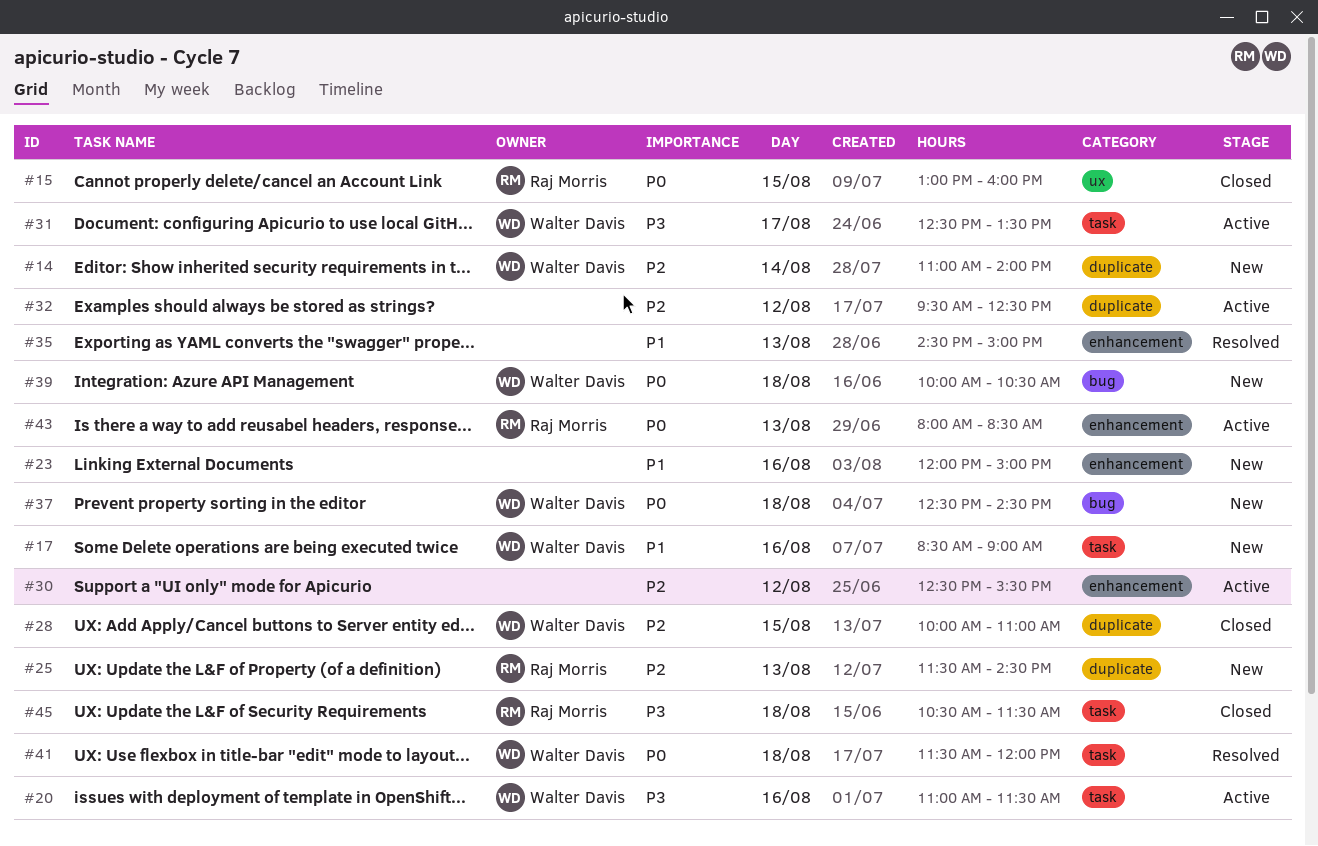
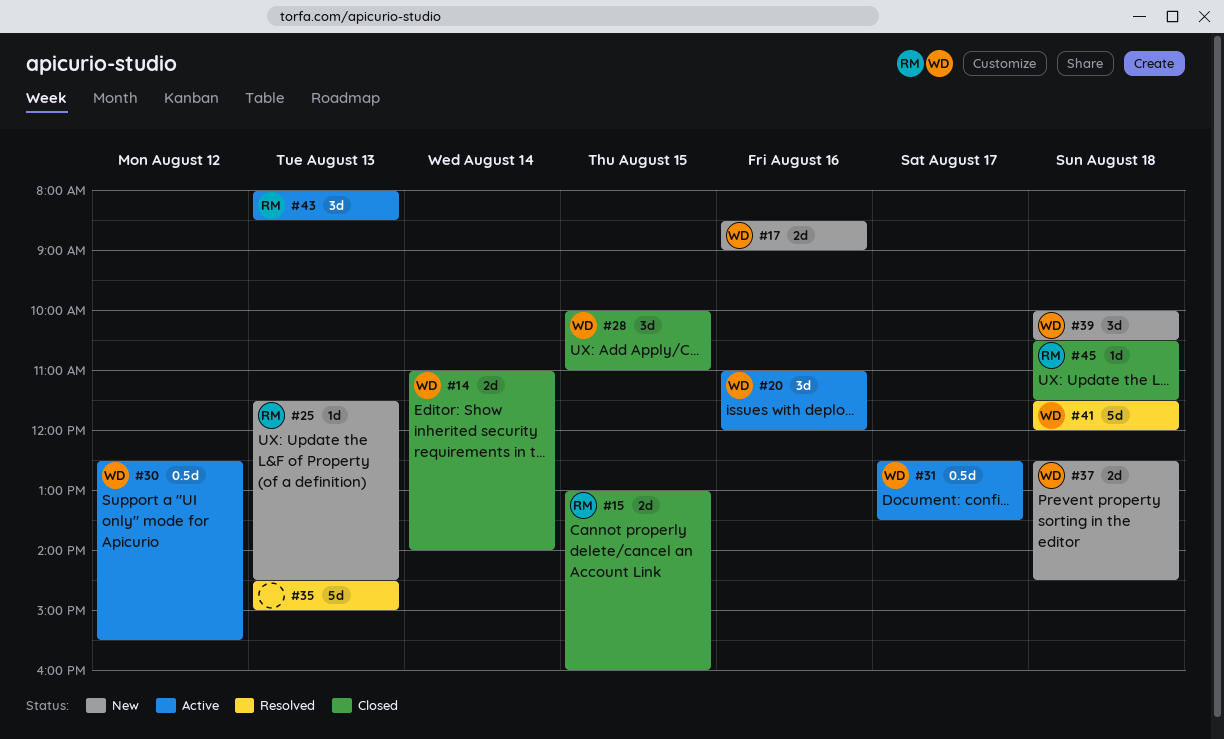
#14, status: New -> Closed
#20, ends: 11:30 -> 12:00
#23: present -> none
#30, owner: none -> Walter Davis
#32: present -> none

